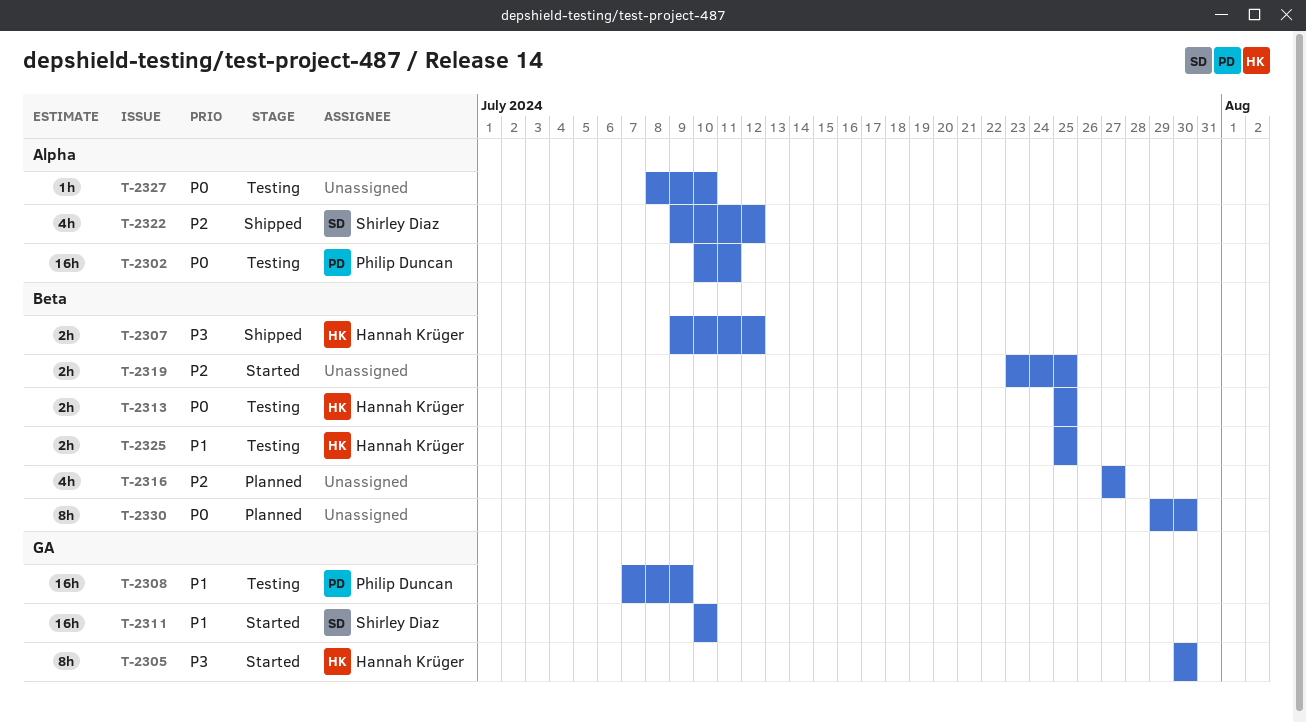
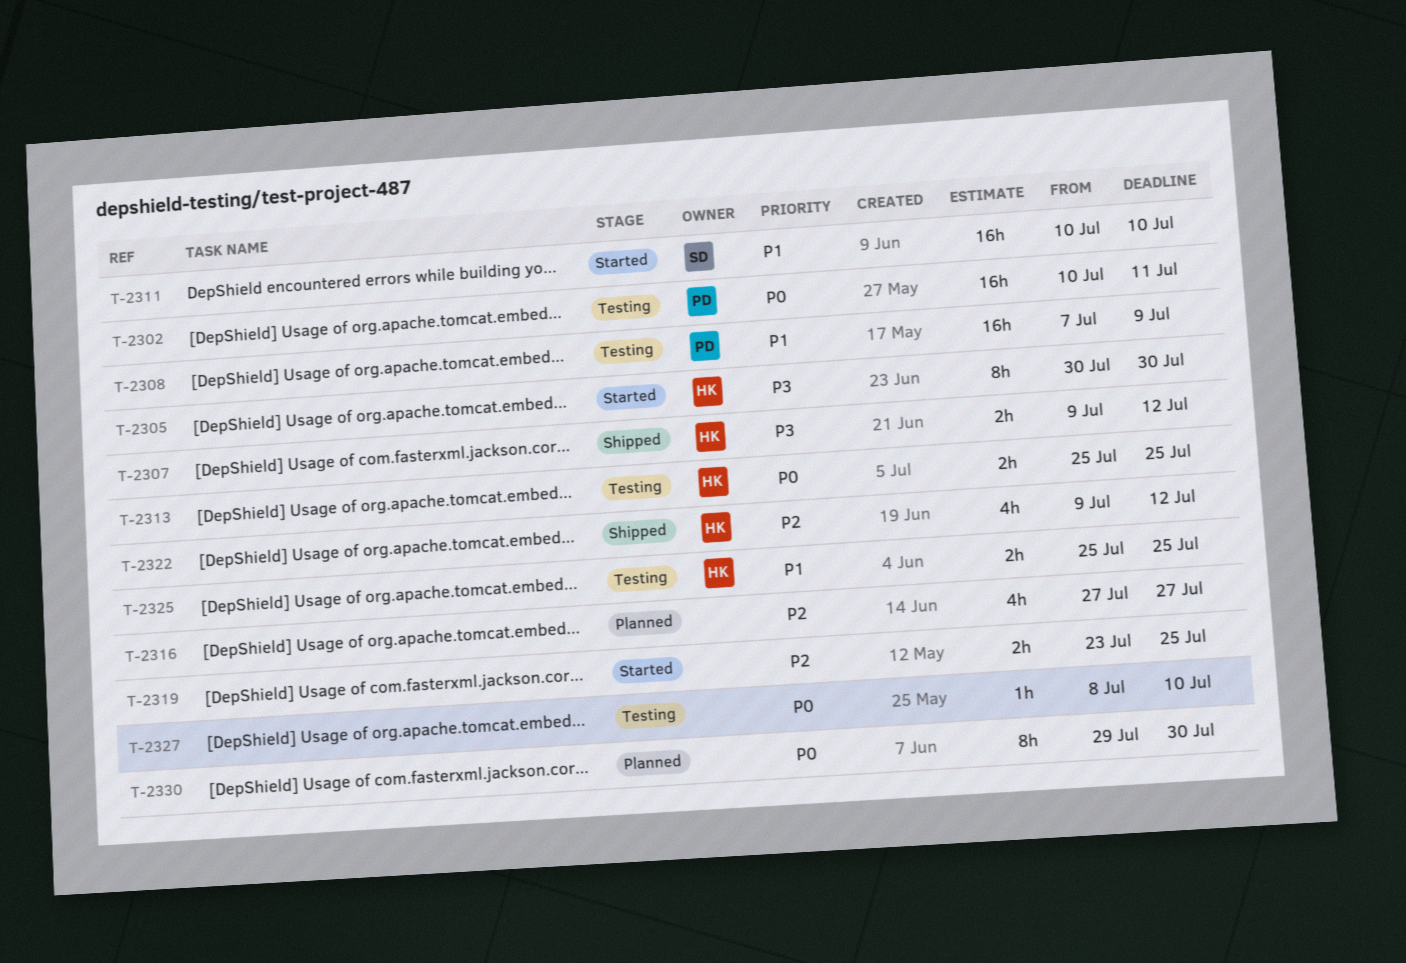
T-2322, owner: Shirley Diaz -> Hannah Krüger

